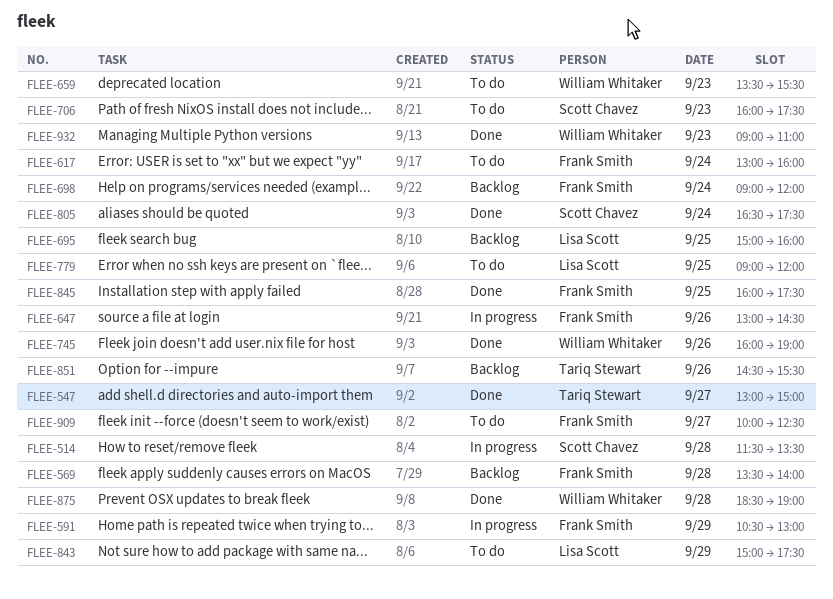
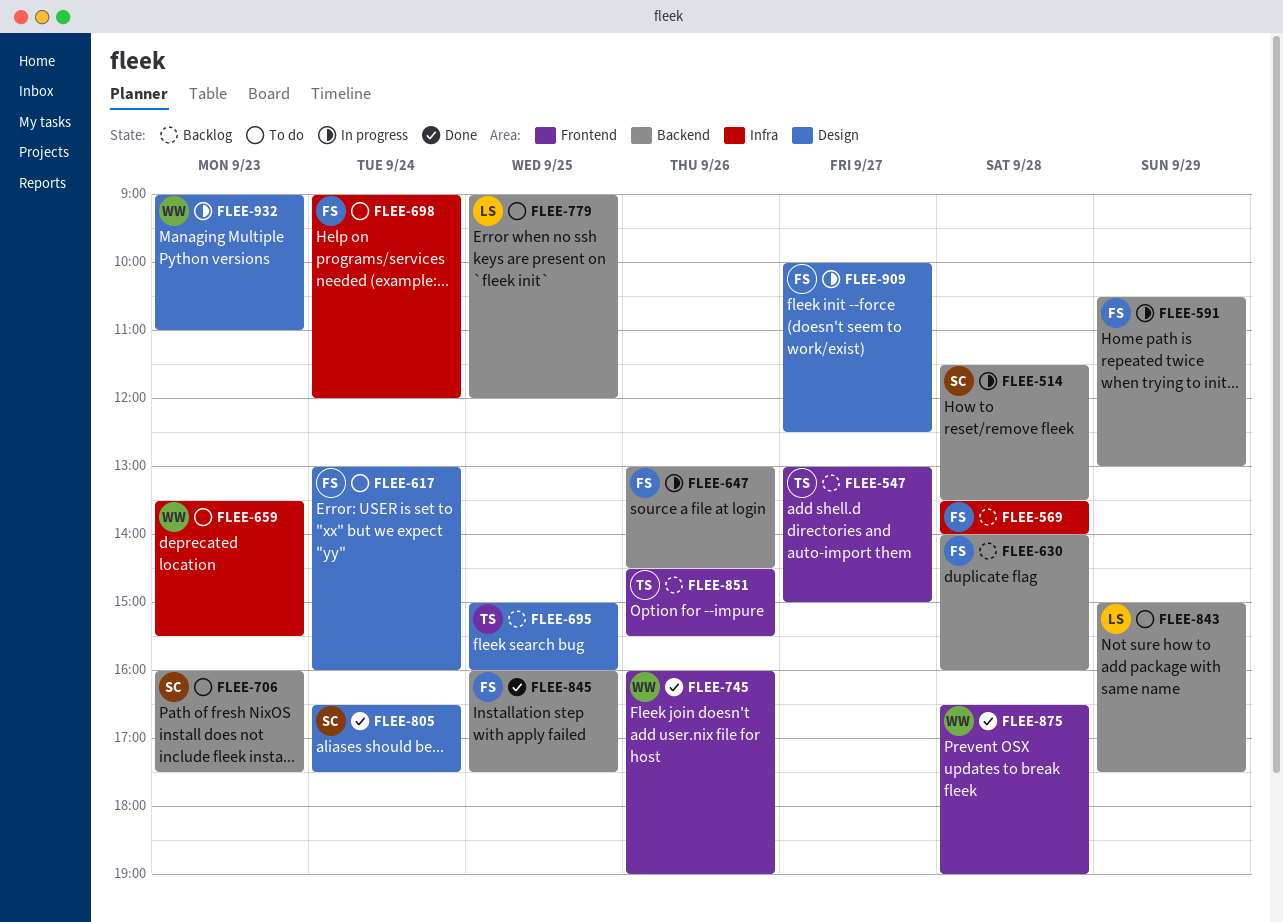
FLEE-547, status: Done -> Backlog
FLEE-630: none -> present
FLEE-695, owner: Lisa Scott -> Tariq Stewart
FLEE-698, status: Backlog -> To do
FLEE-875, begins: 18:30 -> 16:30
FLEE-909, status: To do -> In progress
FLEE-932, status: Done -> In progress

